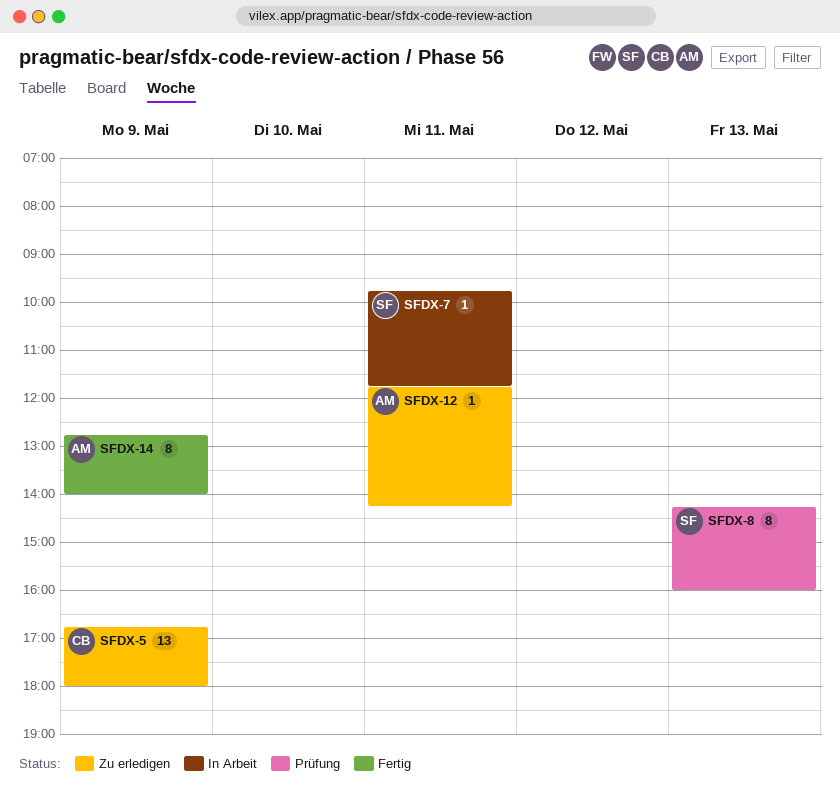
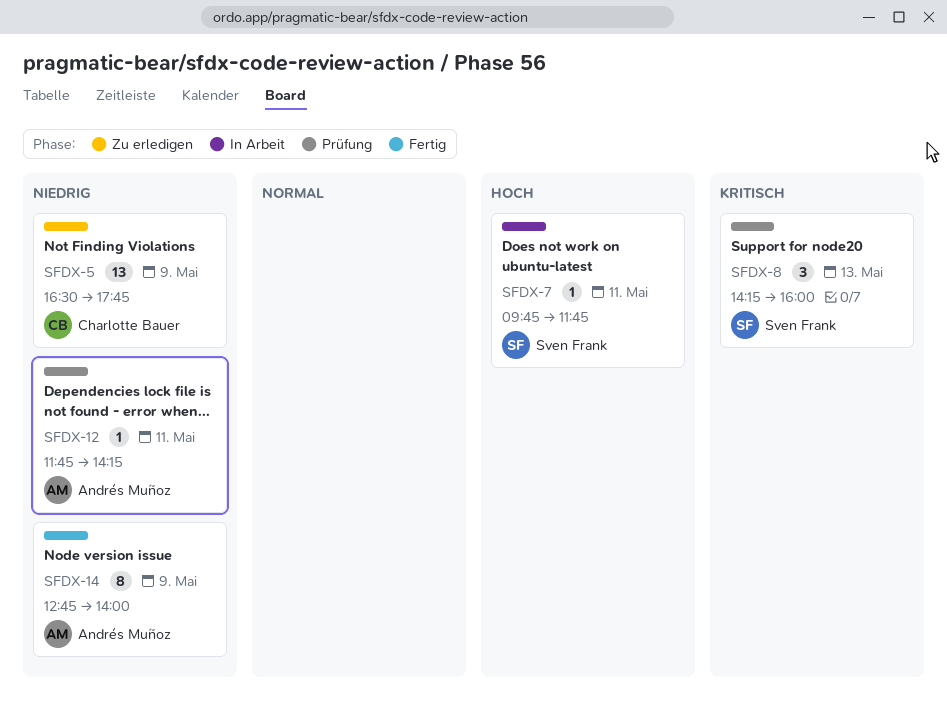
SFDX-5, begins: 16:45 -> 16:30
SFDX-5, ends: 18:00 -> 17:45
SFDX-8, estimate: 8 -> 3
SFDX-12, status: Zu erledigen -> Prüfung

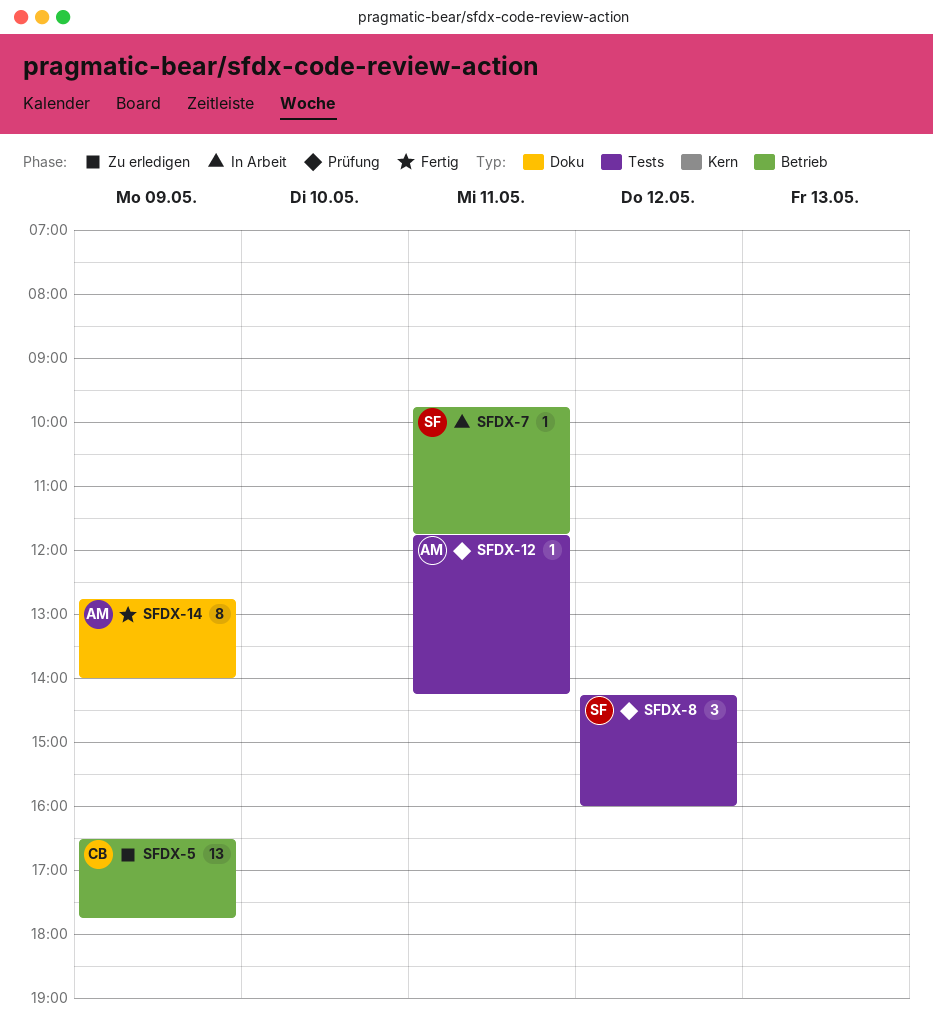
SFDX-8, day: May 13 -> May 12

